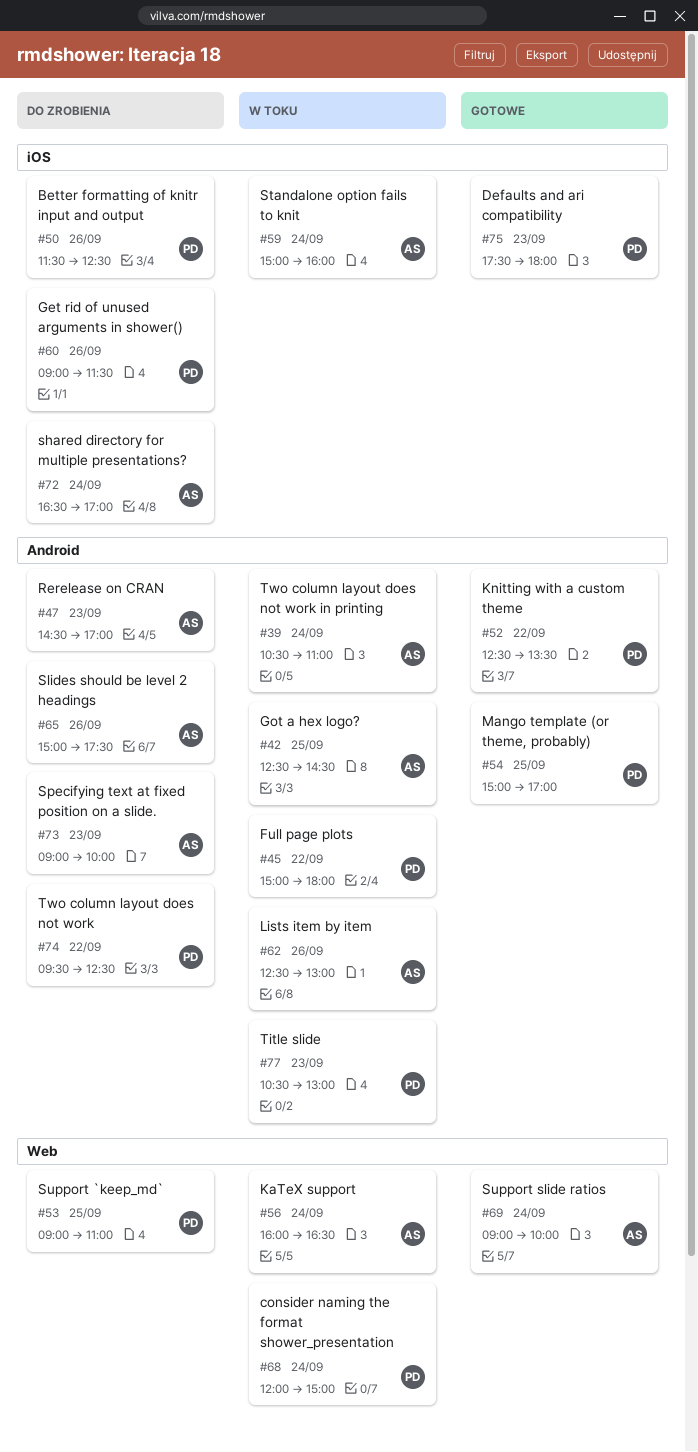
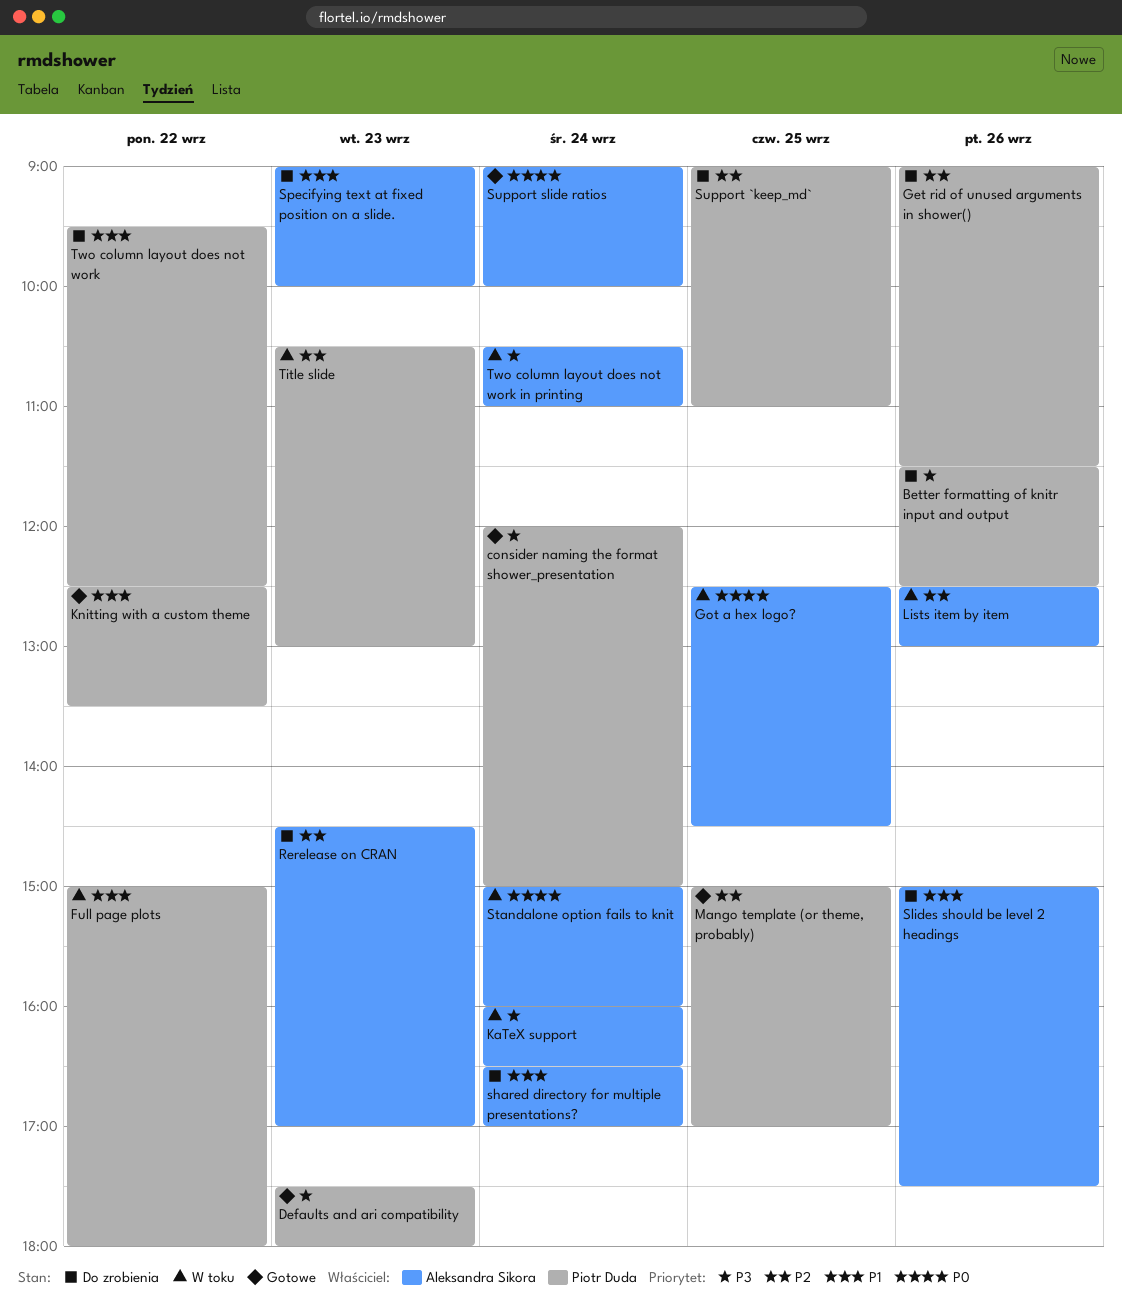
consider naming the format shower_presentation, status: W toku -> Gotowe

